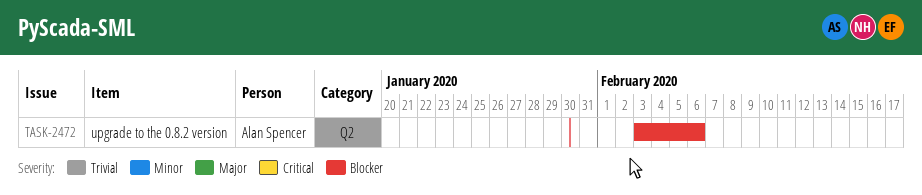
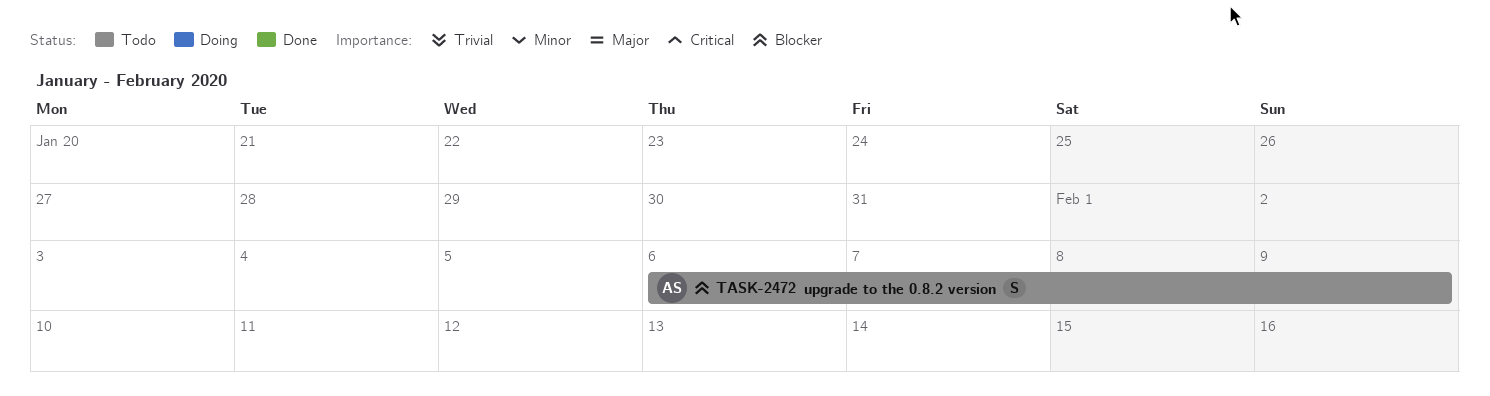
TASK-2472, start: Feb 3 -> Feb 6
TASK-2472, due: Feb 6 -> Feb 9

